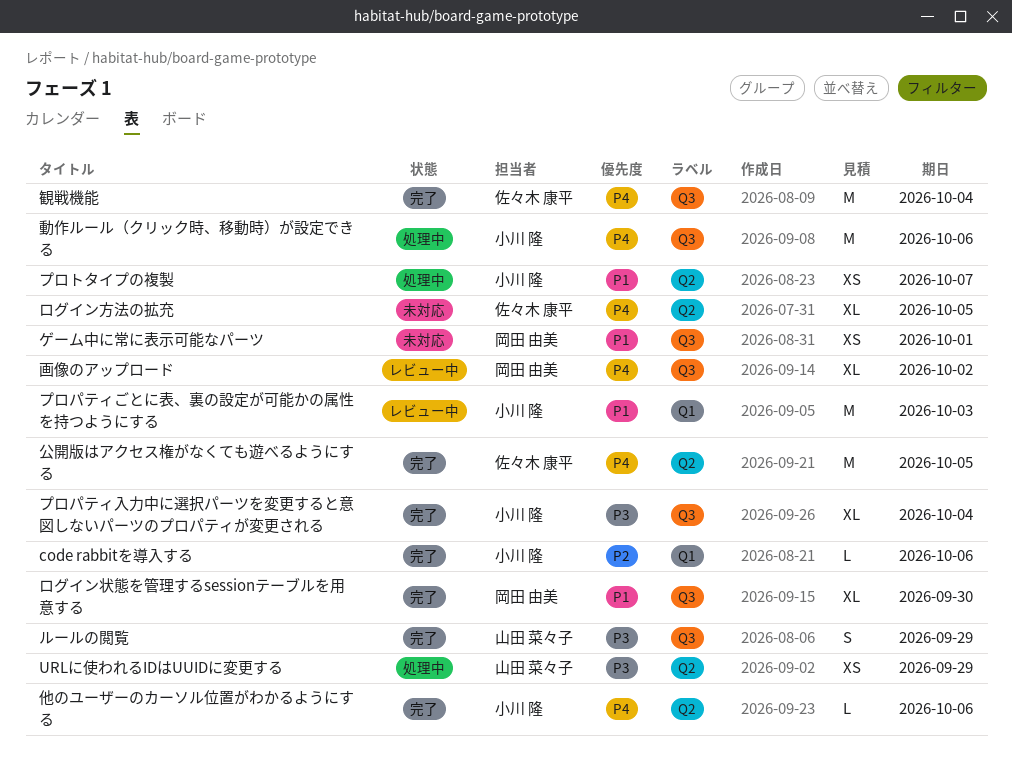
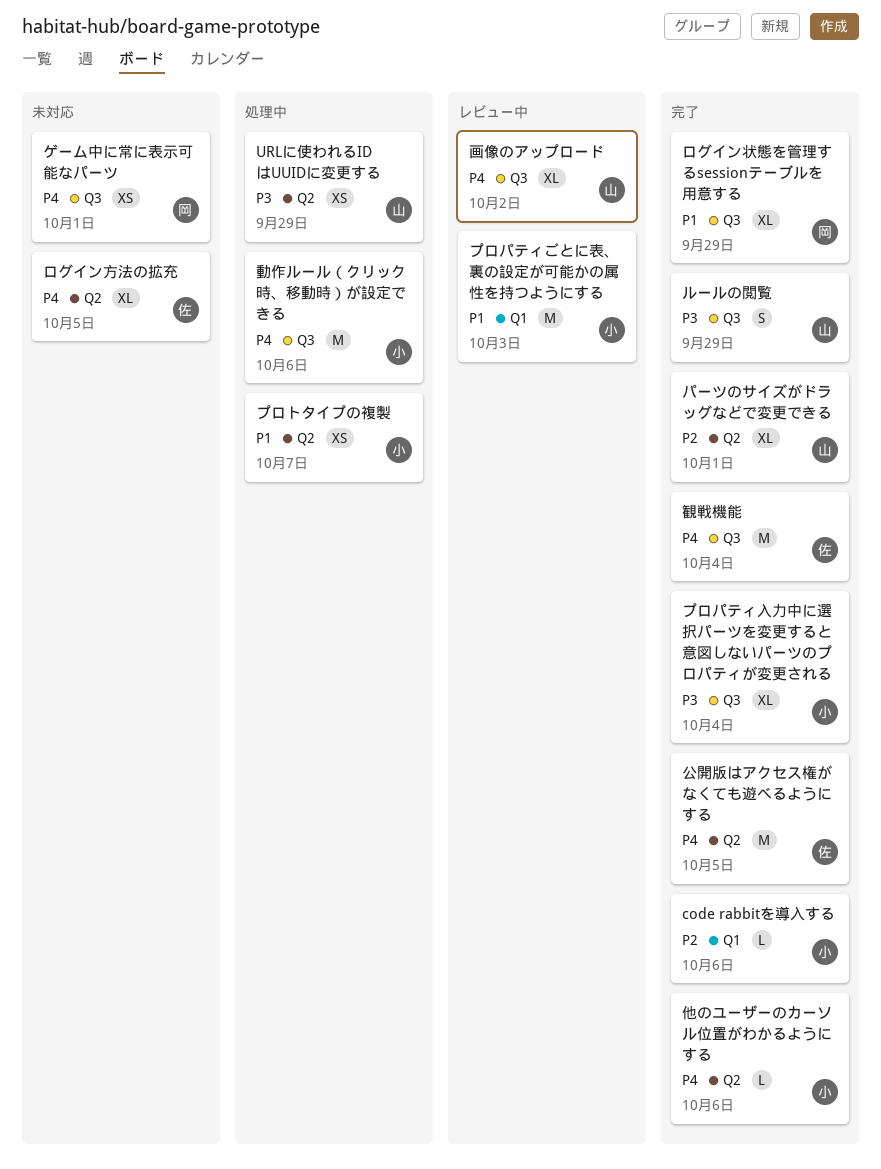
ゲーム中に常に表示可能なパーツ, priority: P1 -> P4
パーツのサイズがドラッグなどで変更できる: none -> present
ログイン状態を管理するsessionテーブルを用意する, due: Sep 30 -> Sep 29
画像のアップロード, owner: 岡田 由美 -> 山田 菜々子

